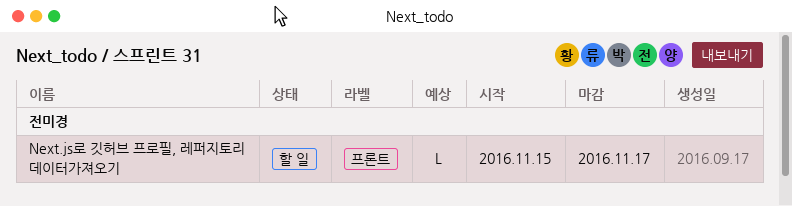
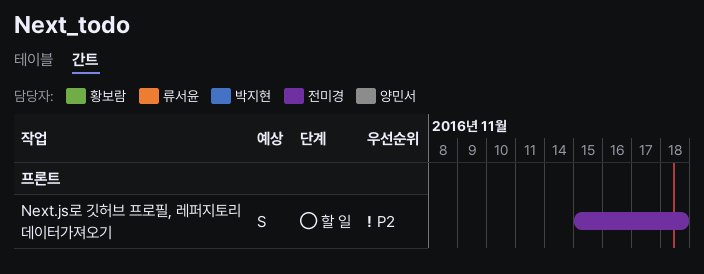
Next.js로 깃허브 프로필, 레퍼지토리 데이터가져오기, estimate: L -> S
Next.js로 깃허브 프로필, 레퍼지토리 데이터가져오기, due: Nov 17 -> Nov 18

